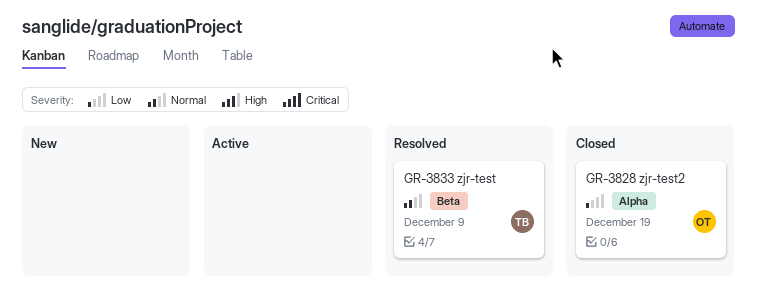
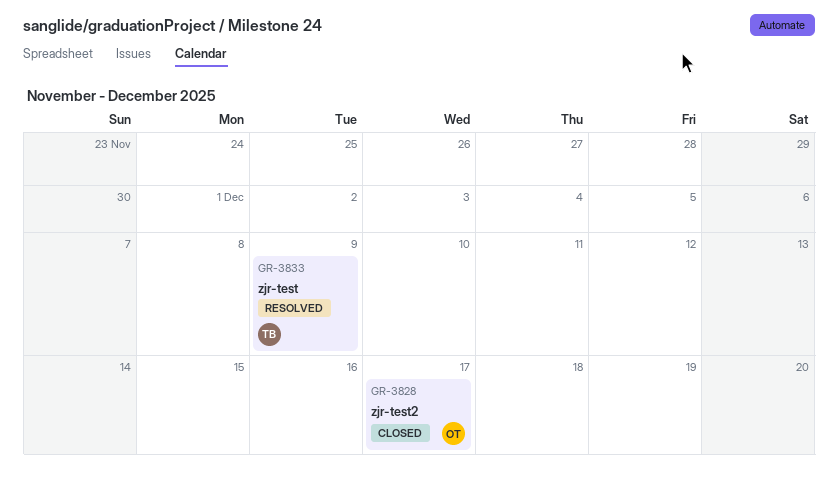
GR-3828, due: Dec 19 -> Dec 17

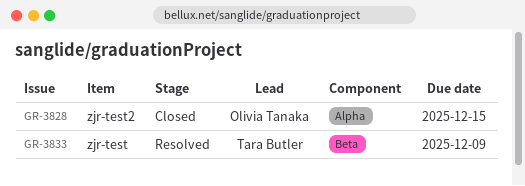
GR-3828, due: Dec 17 -> Dec 15

